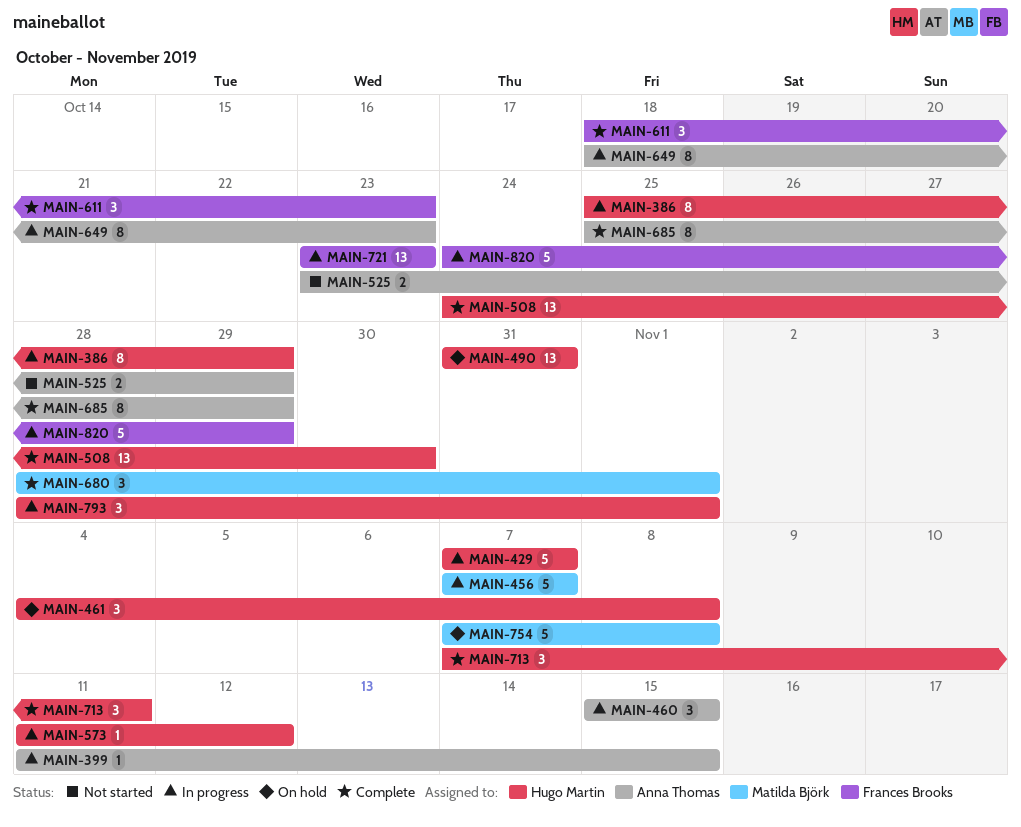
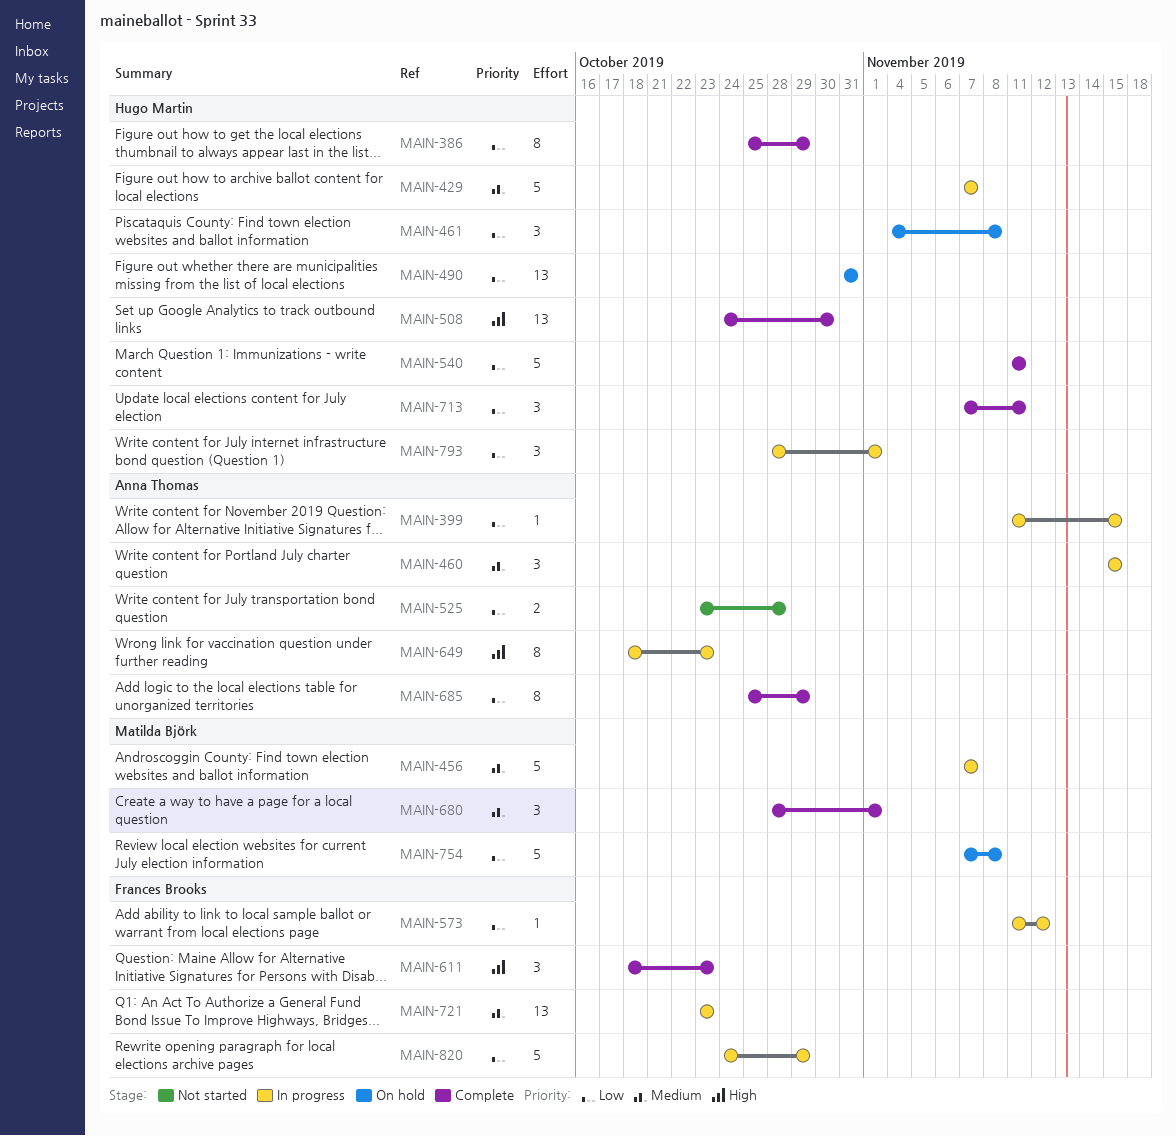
MAIN-386, status: In progress -> Complete
MAIN-525, due: Oct 29 -> Oct 28
MAIN-540: none -> present
MAIN-573, owner: Hugo Martin -> Frances Brooks

